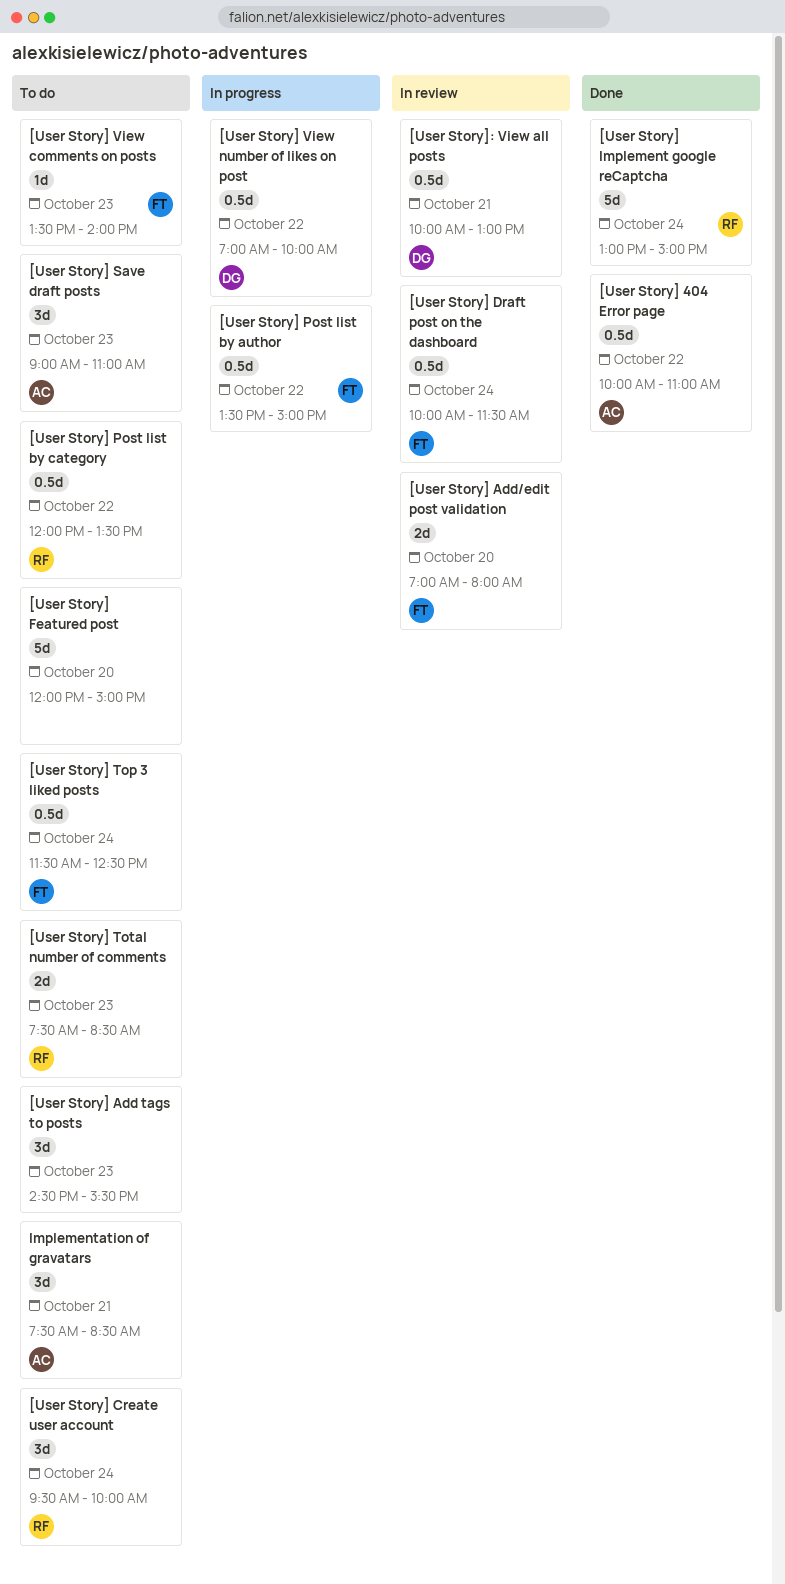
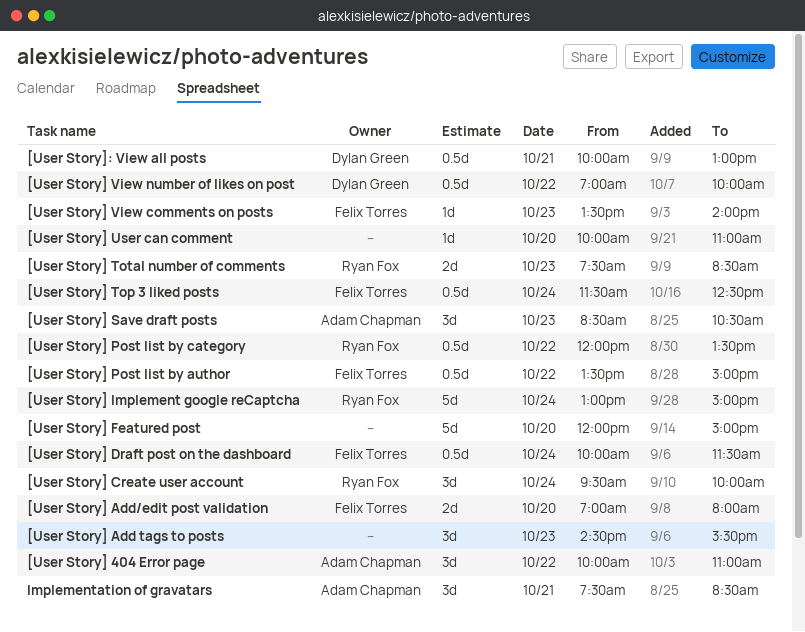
[User Story] 404 Error page, estimate: 0.5d -> 3d
[User Story] Save draft posts, begins: 09:00 -> 08:30
[User Story] Save draft posts, ends: 11:00 -> 10:30
[User Story] User can comment: none -> present

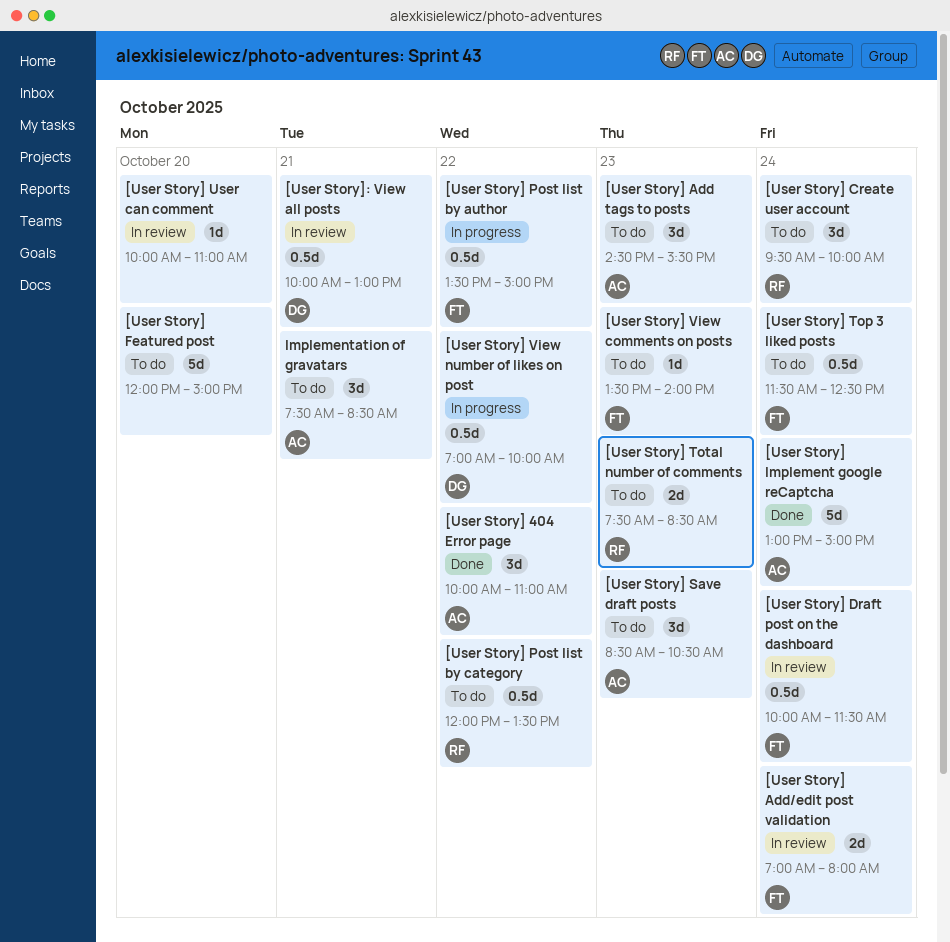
[User Story] Add tags to posts, owner: none -> Adam Chapman
[User Story] Add/edit post validation, day: Oct 20 -> Oct 24
[User Story] Implement google reCaptcha, owner: Ryan Fox -> Adam Chapman

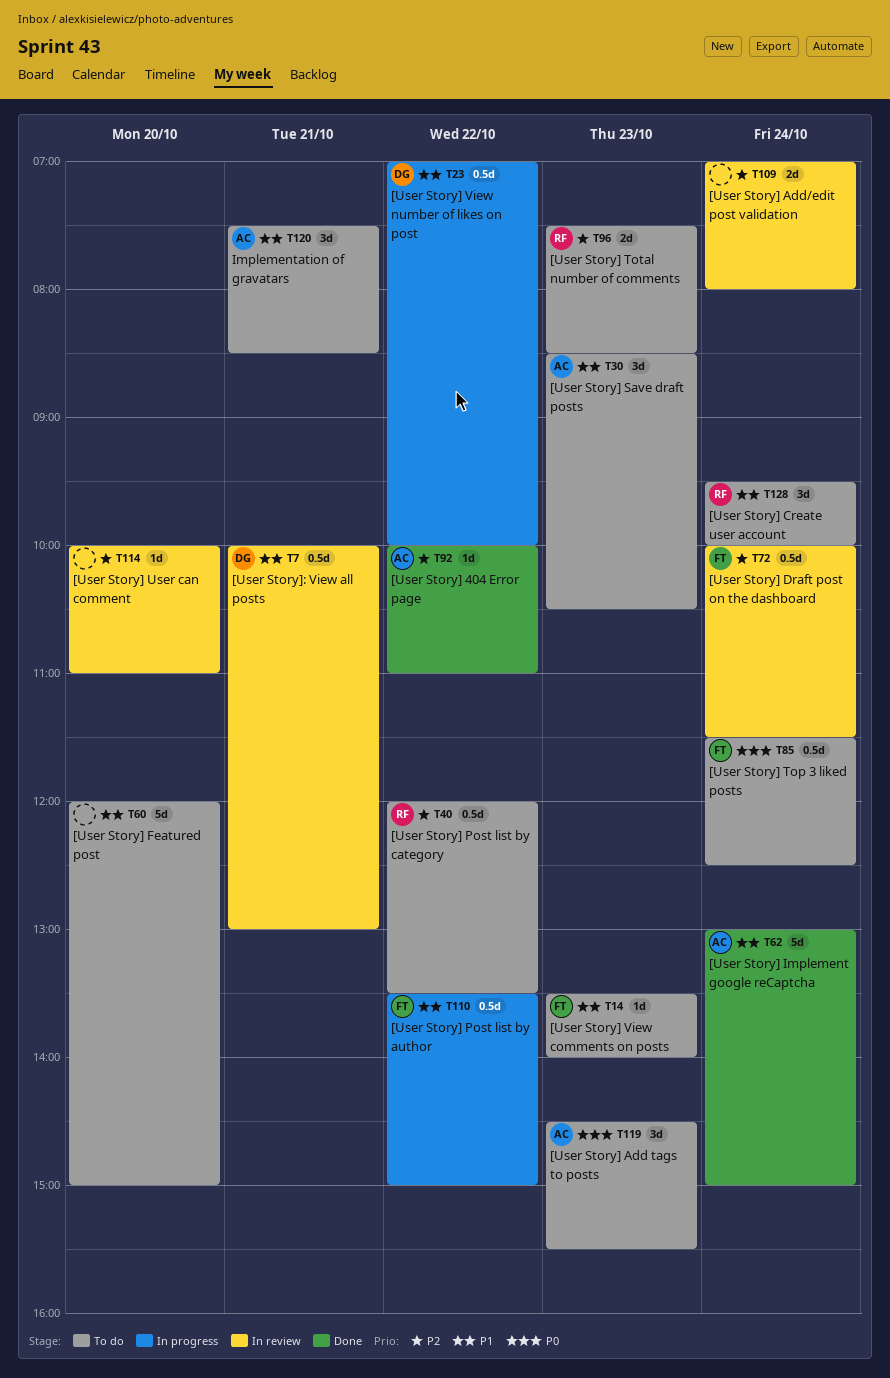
[User Story] 404 Error page, estimate: 3d -> 1d
[User Story] Add/edit post validation, owner: FT -> none

